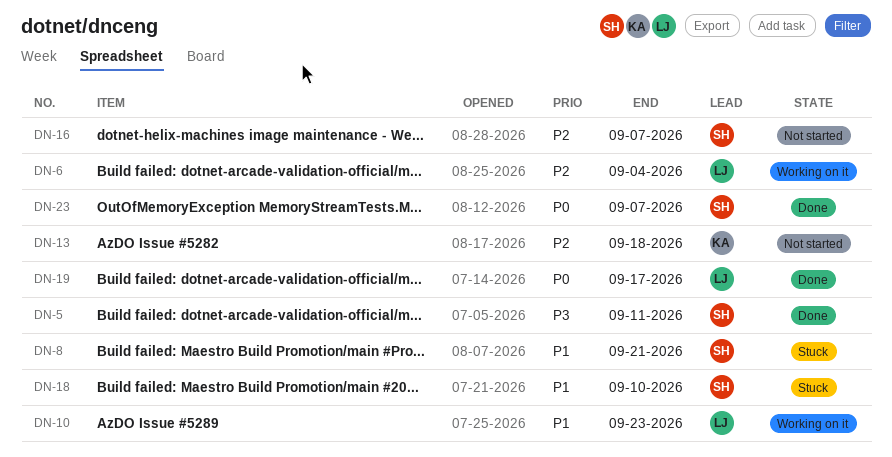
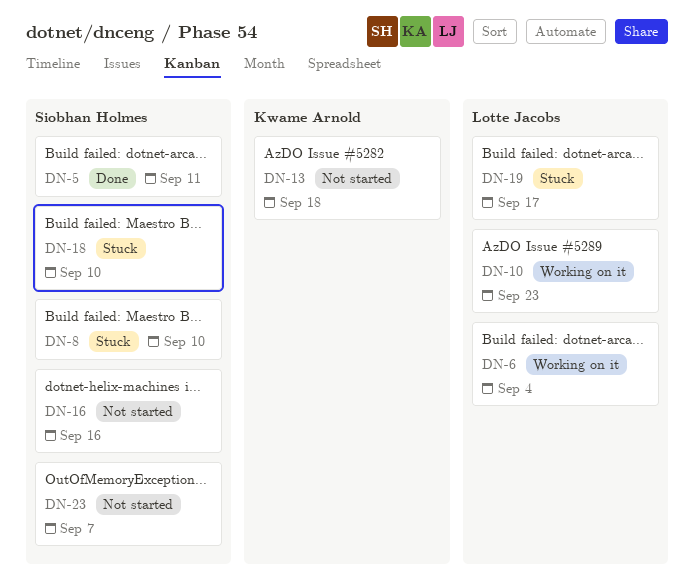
DN-8, due: Sep 21 -> Sep 10
DN-16, due: Sep 7 -> Sep 16
DN-19, status: Done -> Stuck
DN-23, status: Done -> Not started

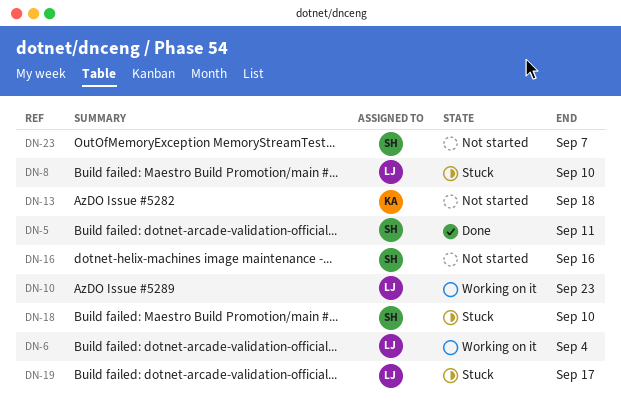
DN-8, owner: Siobhan Holmes -> Lotte Jacobs

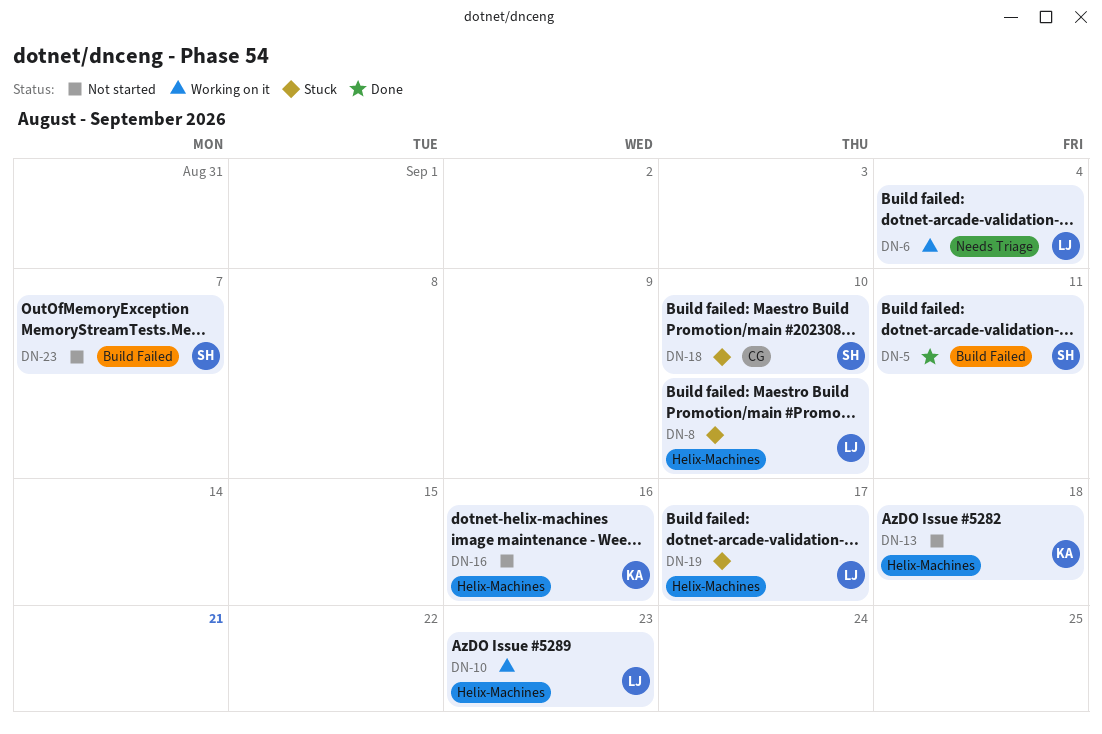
DN-16, owner: SH -> KA

